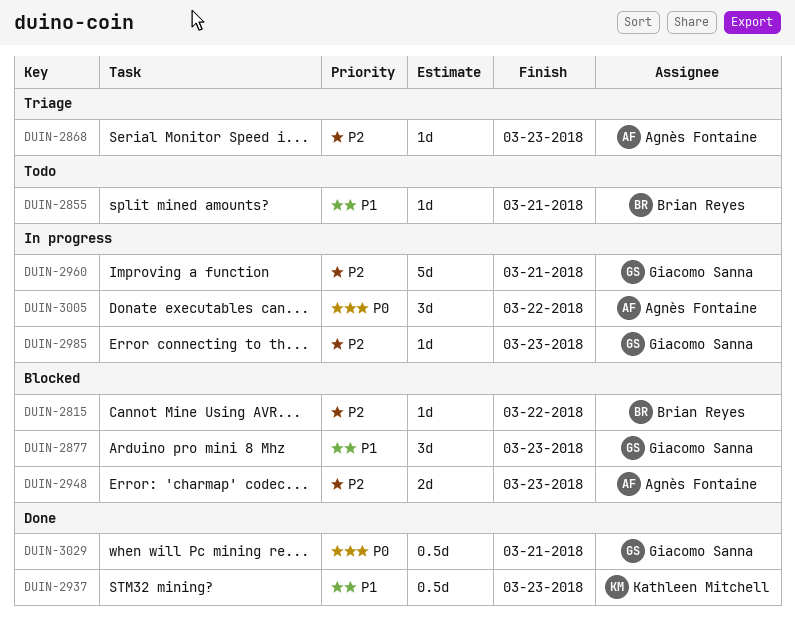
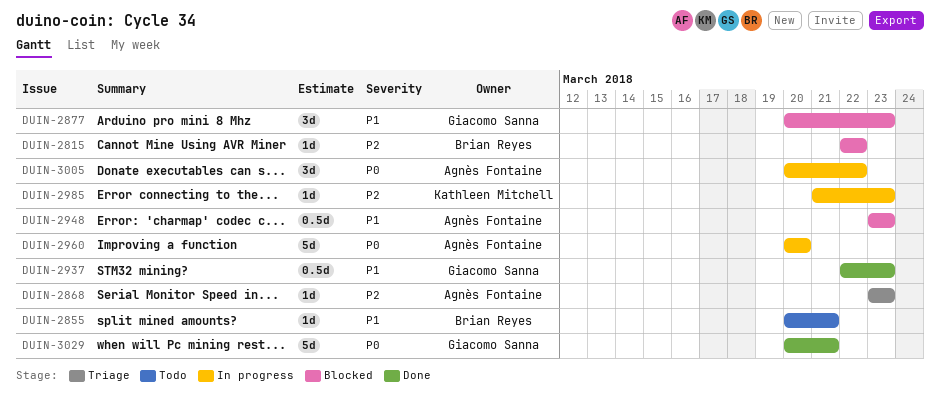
DUIN-2937, owner: Kathleen Mitchell -> Giacomo Sanna
DUIN-2948, priority: P2 -> P1
DUIN-2948, estimate: 2d -> 0.5d
DUIN-2960, owner: Giacomo Sanna -> Agnès Fontaine
DUIN-2960, priority: P2 -> P0
DUIN-2960, due: Mar 21 -> Mar 20
DUIN-2985, owner: Giacomo Sanna -> Kathleen Mitchell
DUIN-3029, estimate: 0.5d -> 5d

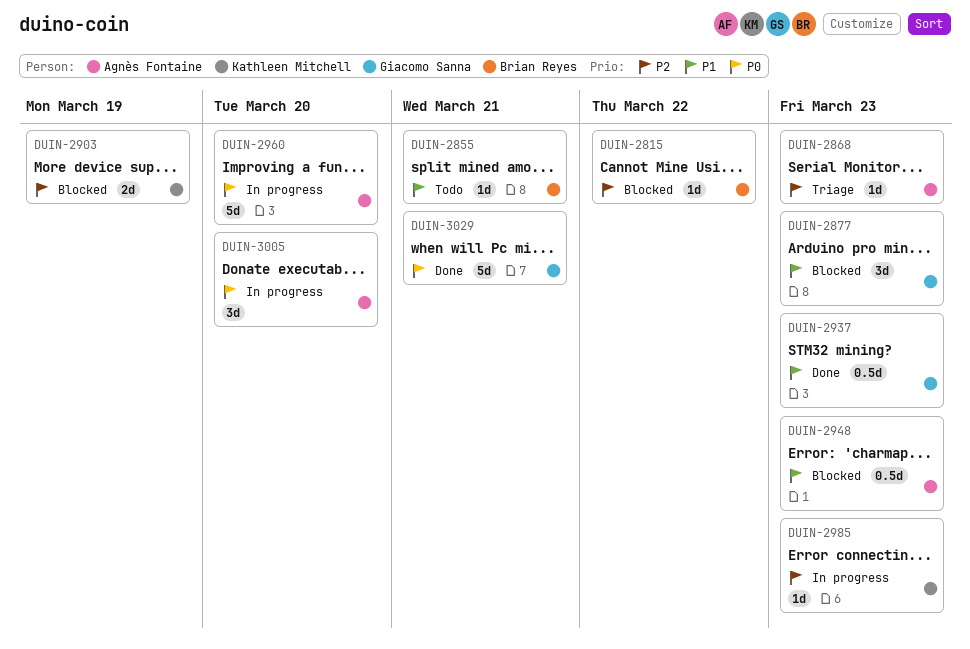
DUIN-2903: none -> present
DUIN-3005, due: Mar 22 -> Mar 20

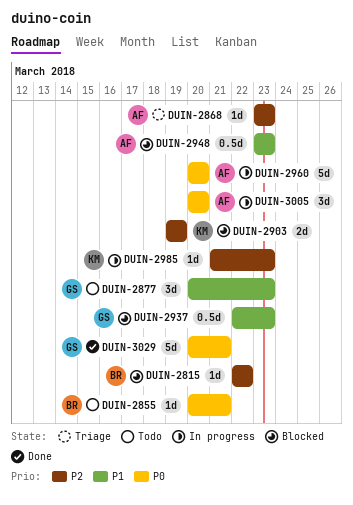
DUIN-2855, priority: P1 -> P0
DUIN-2877, status: Blocked -> Todo
DUIN-2937, status: Done -> Blocked

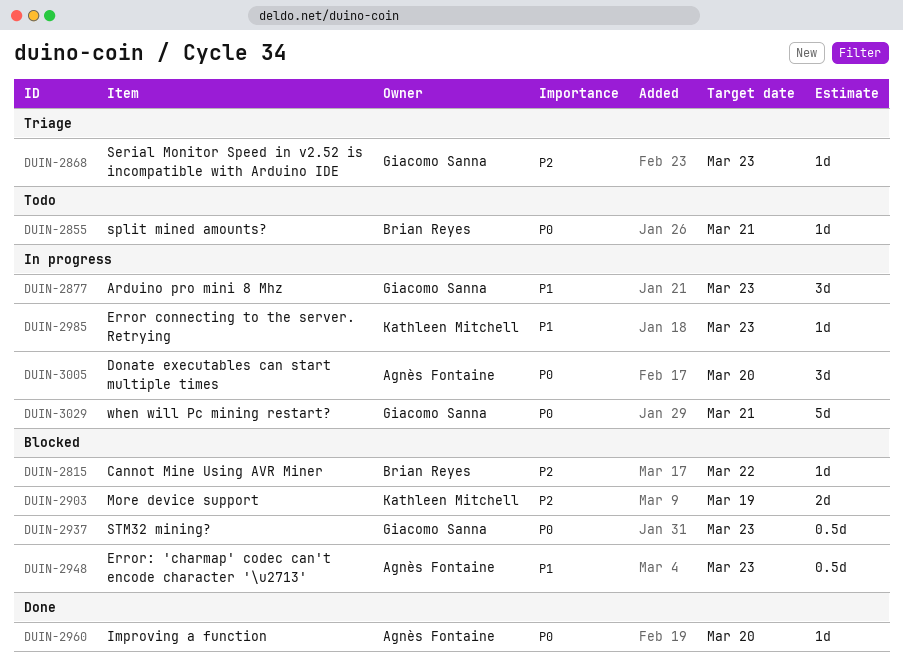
DUIN-2868, owner: Agnès Fontaine -> Giacomo Sanna
DUIN-2877, status: Todo -> In progress
DUIN-2937, priority: P1 -> P0
DUIN-2960, status: In progress -> Done
DUIN-2960, estimate: 5d -> 1d
DUIN-2985, priority: P2 -> P1
DUIN-3029, status: Done -> In progress

